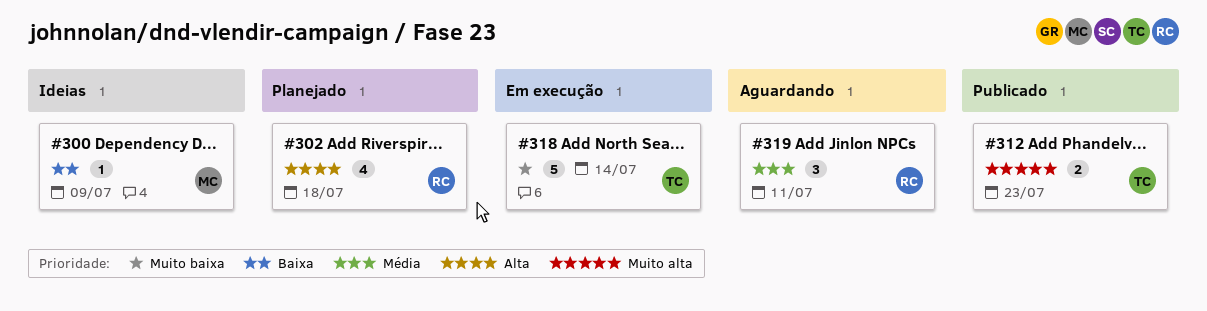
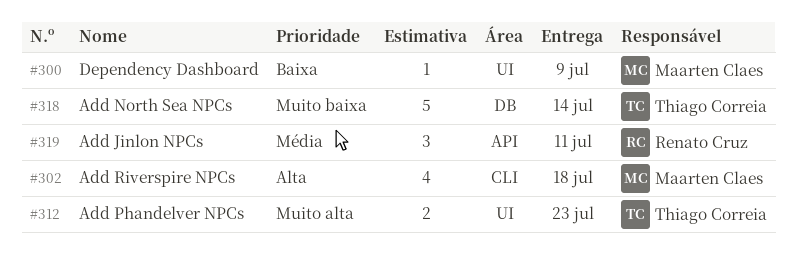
#302, owner: Renato Cruz -> Maarten Claes

